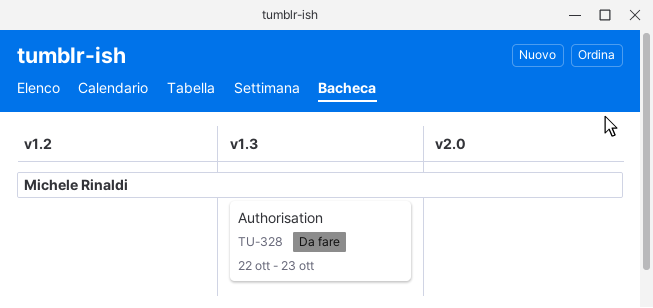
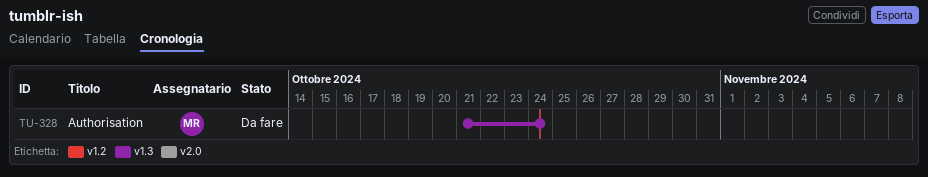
TU-328, start: Oct 22 -> Oct 21
TU-328, due: Oct 23 -> Oct 24

